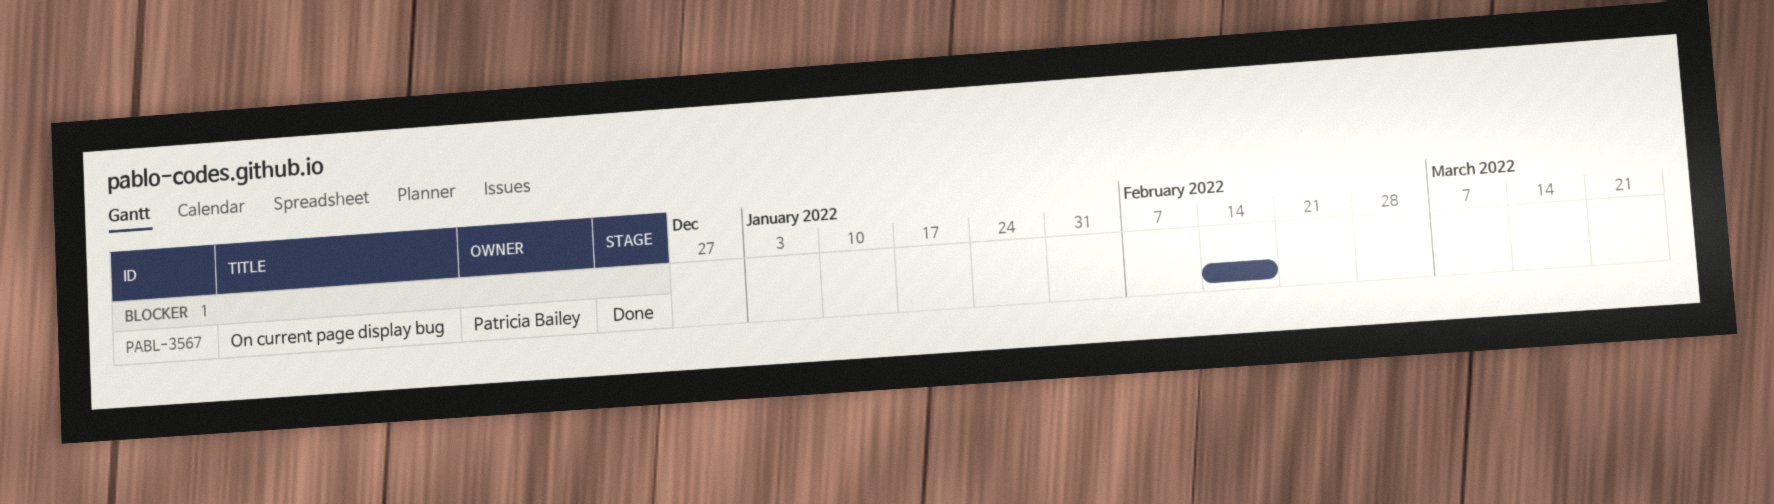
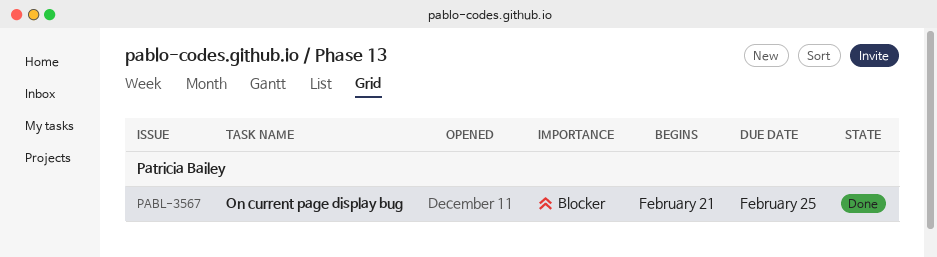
PABL-3567, start: Feb 14 -> Feb 21
PABL-3567, due: Feb 18 -> Feb 25

